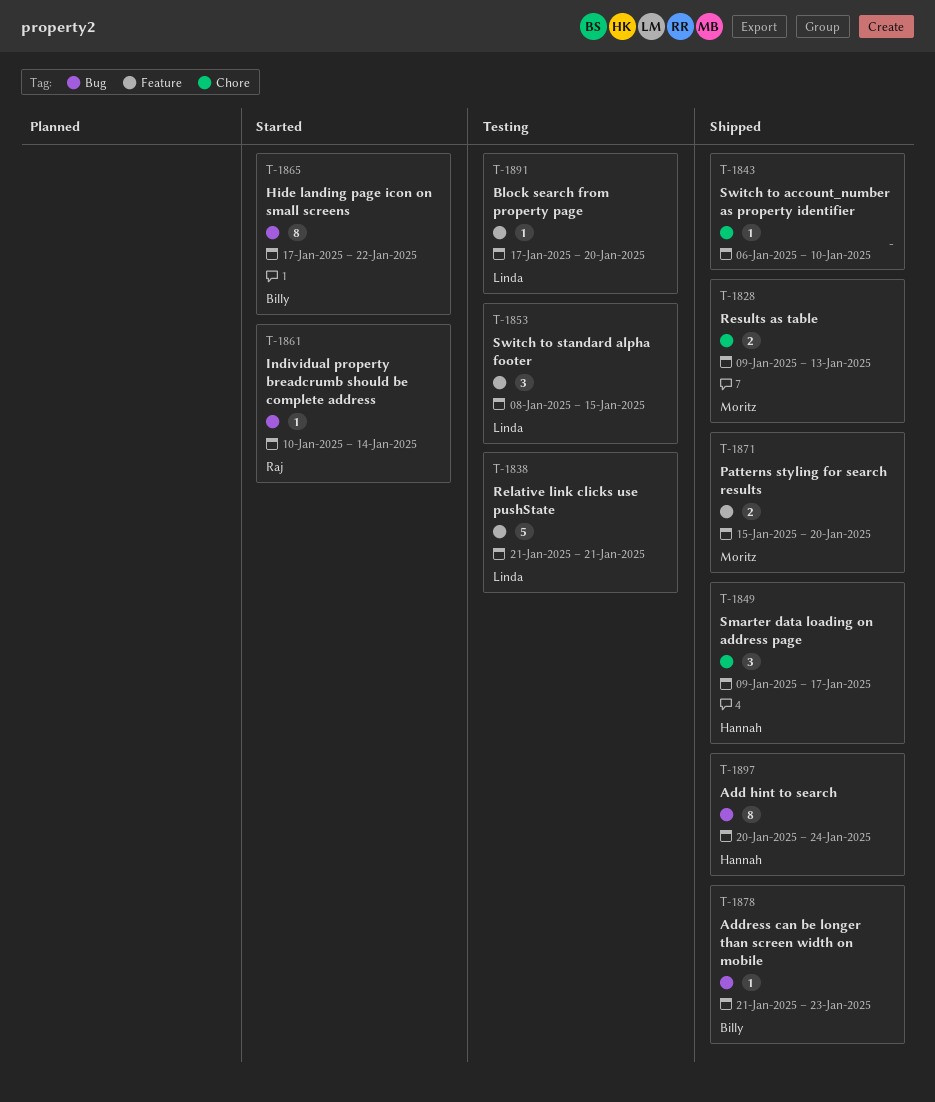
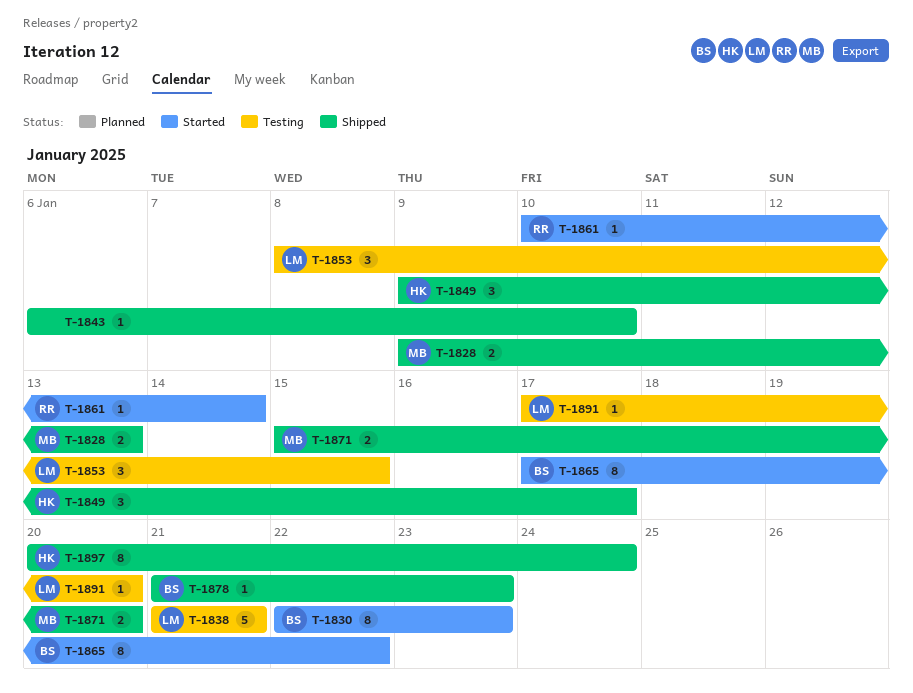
T-1830: none -> present

